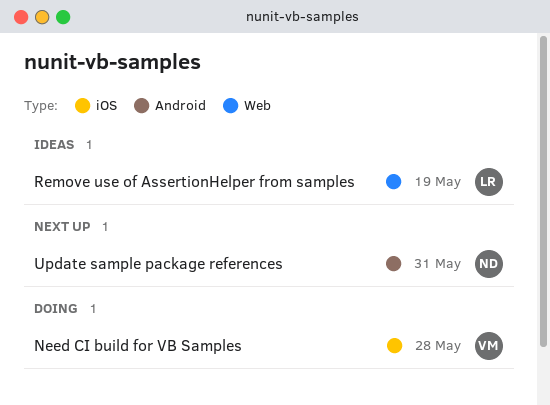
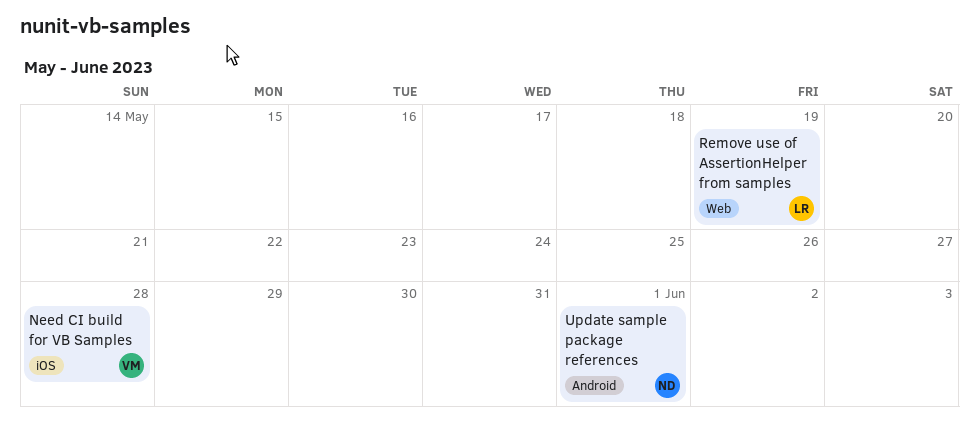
Update sample package references, due: May 31 -> Jun 1

